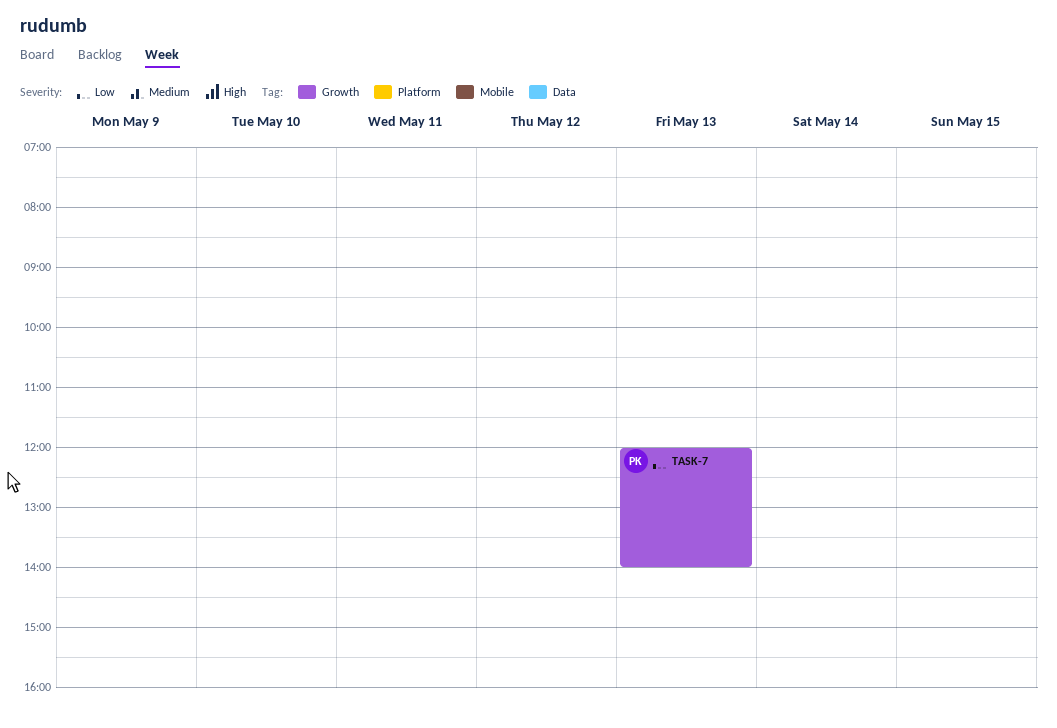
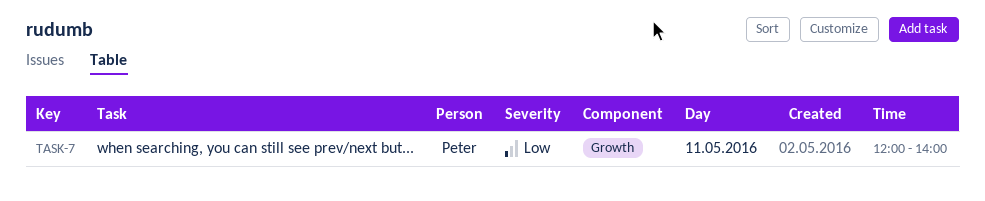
TASK-7, day: May 13 -> May 11

